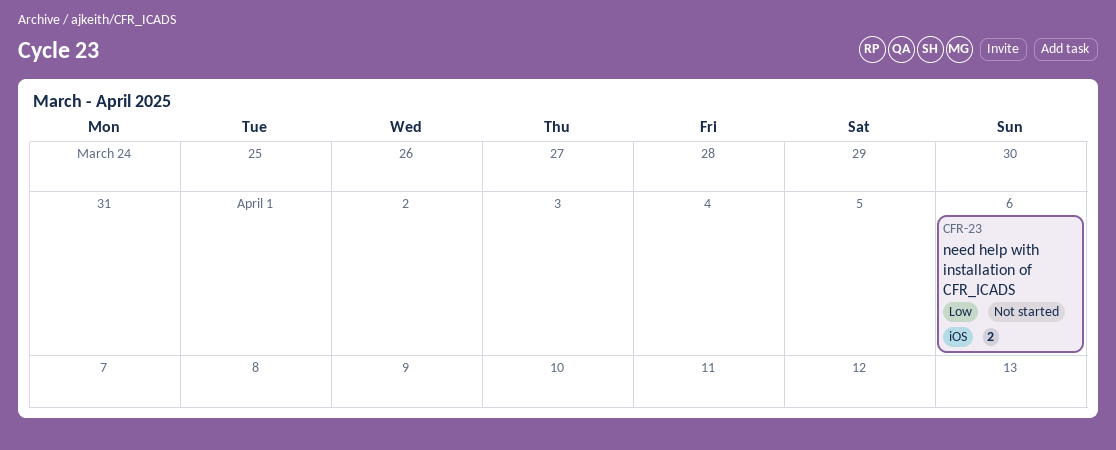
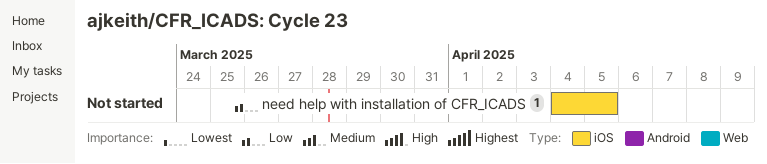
need help with installation of CFR_ICADS, estimate: 2 -> 1
need help with installation of CFR_ICADS, due: Apr 6 -> Apr 5

